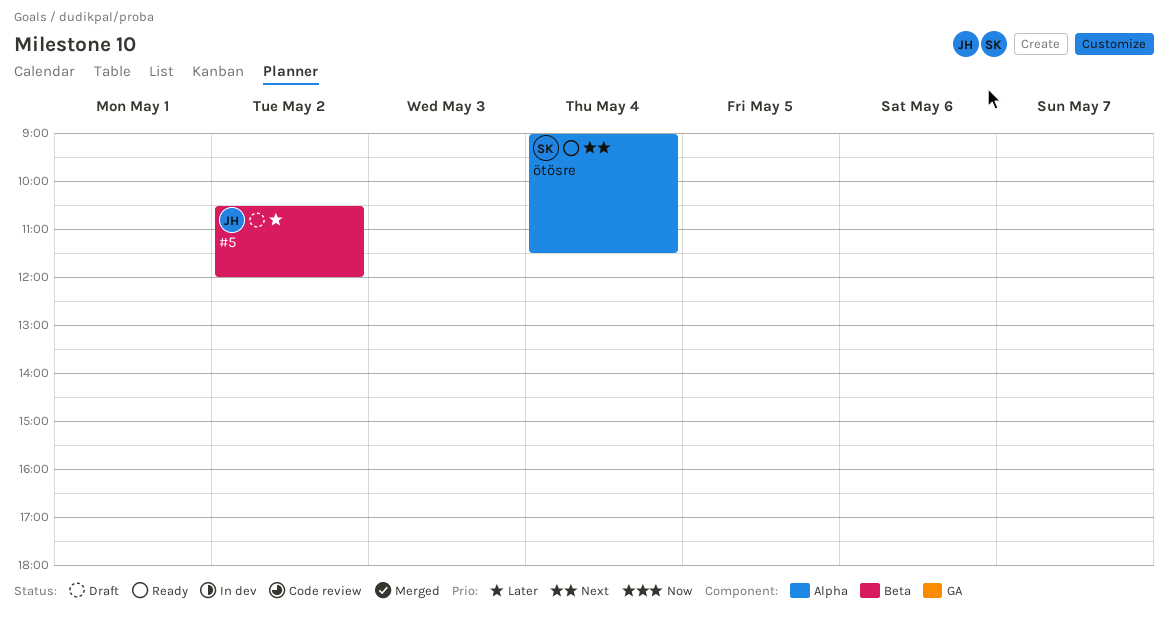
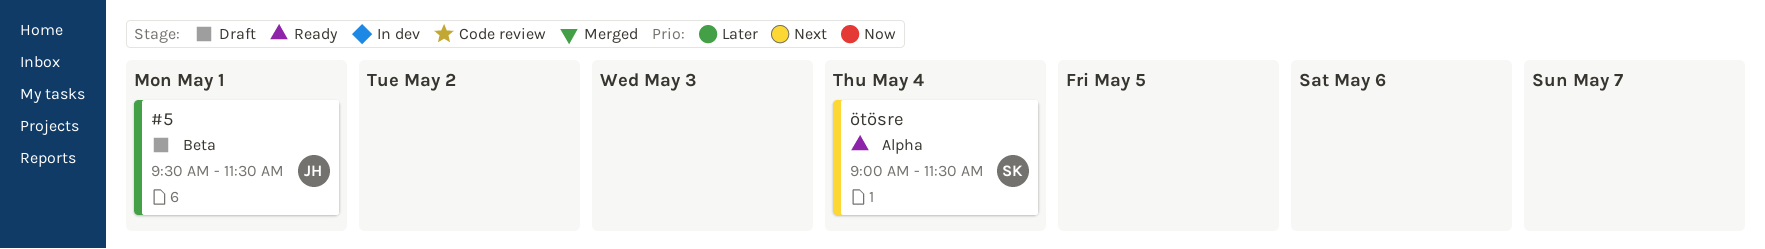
#5, day: May 2 -> May 1
#5, begins: 10:30 -> 09:30
#5, ends: 12:00 -> 11:30

